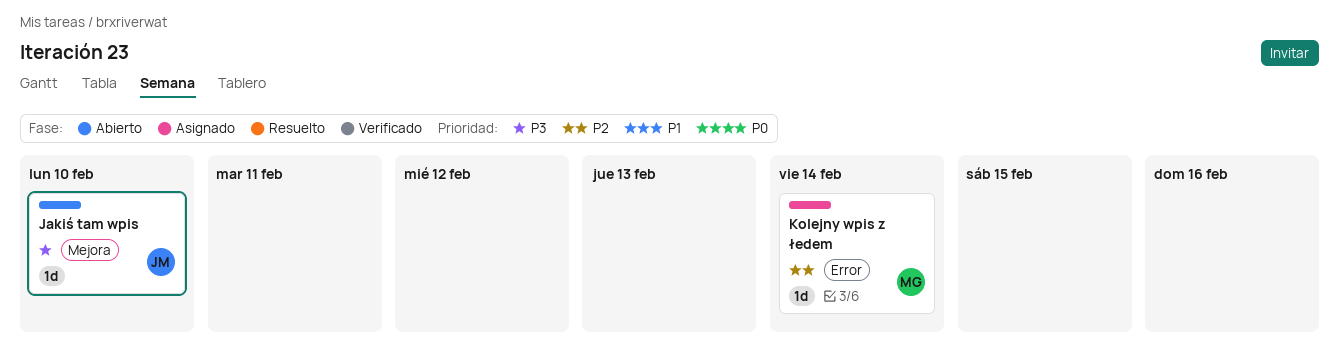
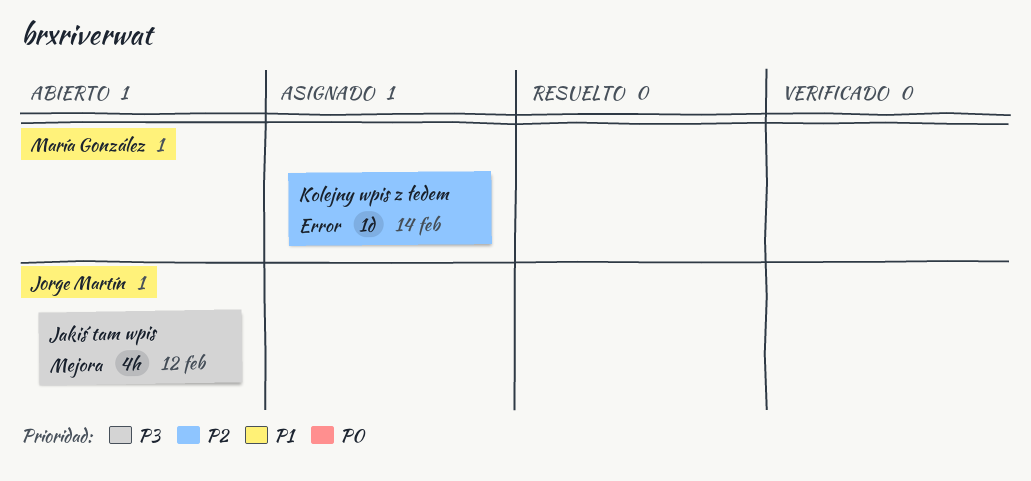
Jakiś tam wpis, estimate: 1d -> 4h
Jakiś tam wpis, due: Feb 10 -> Feb 12

